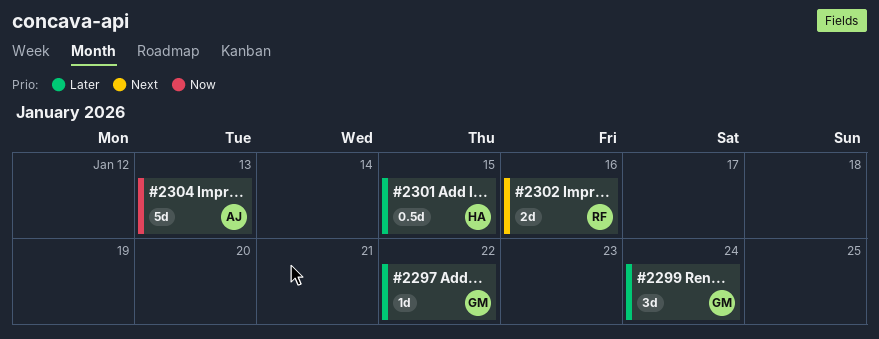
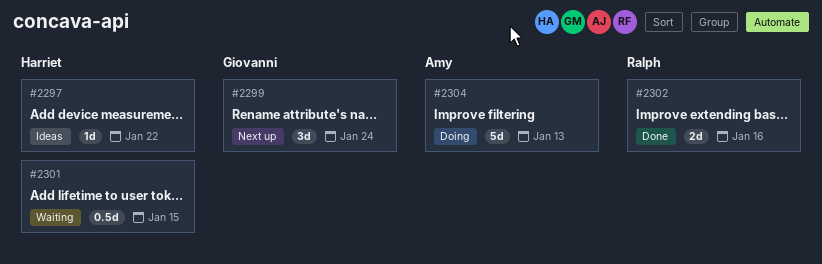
#2297, owner: Giovanni -> Harriet

